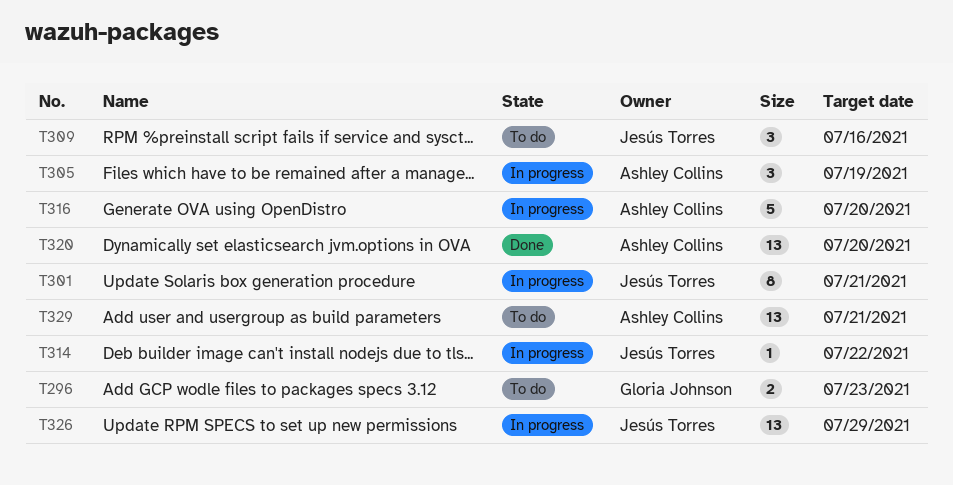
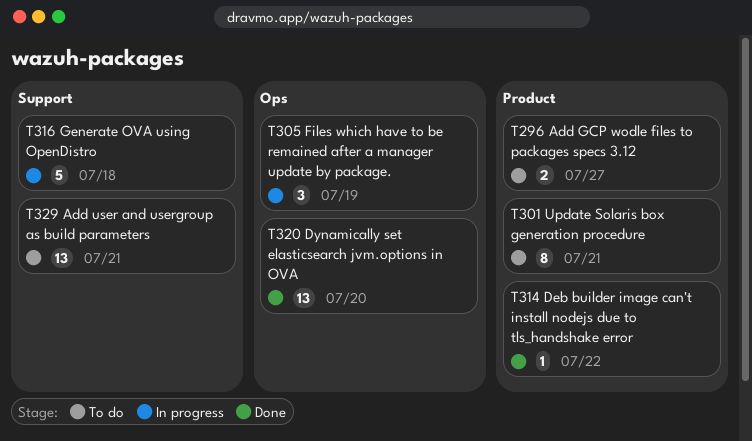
T296, due: Jul 23 -> Jul 27
T301, status: In progress -> To do
T309: present -> none
T314, status: In progress -> Done
T316, due: Jul 20 -> Jul 18
T326: present -> none

